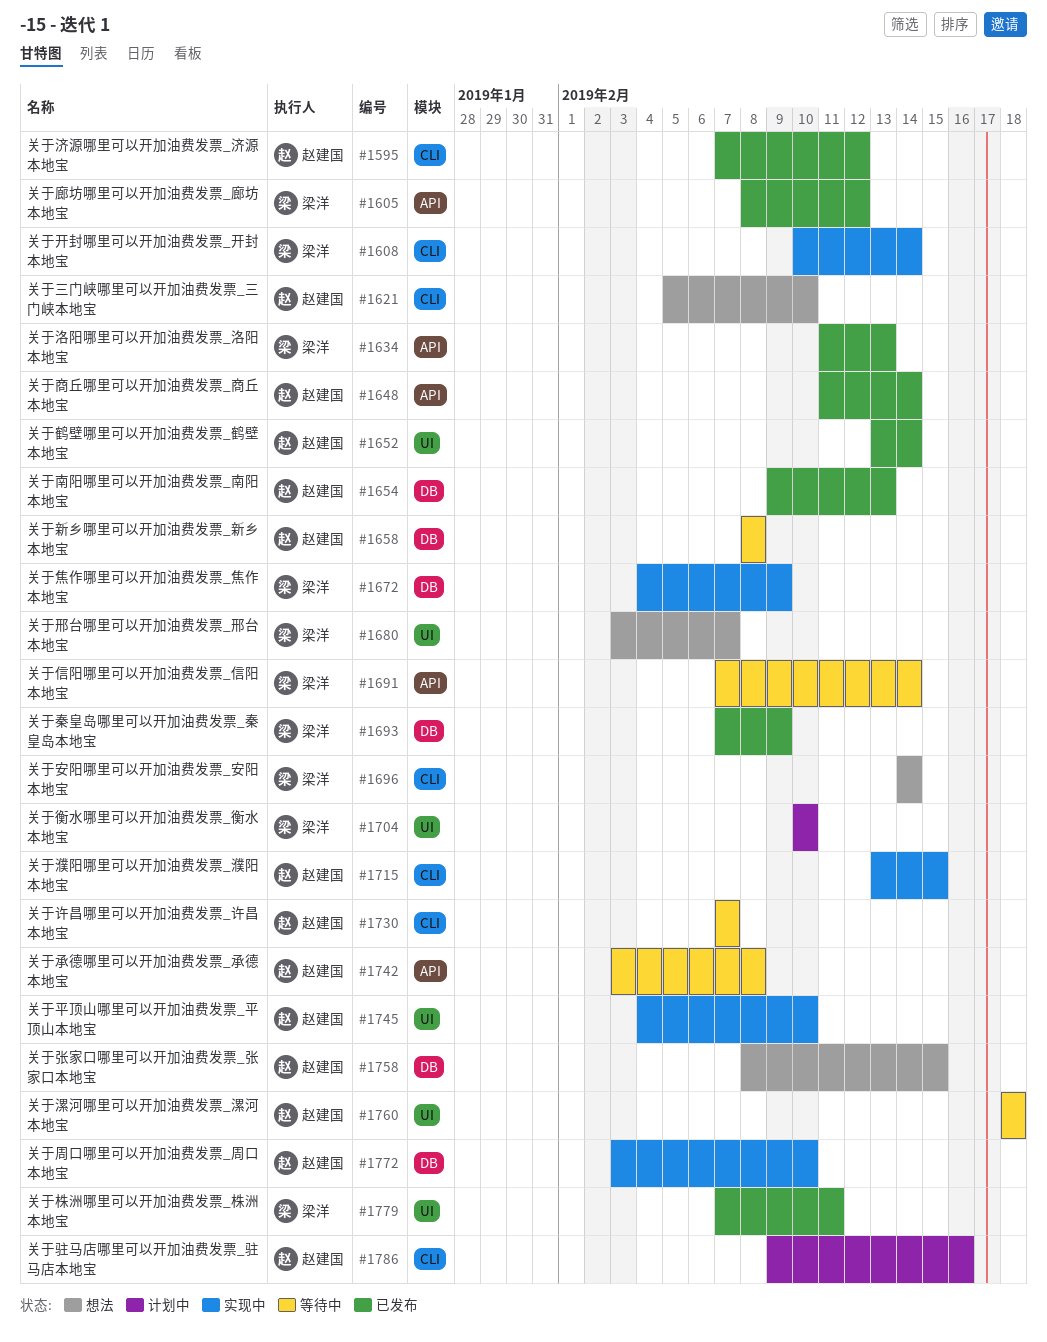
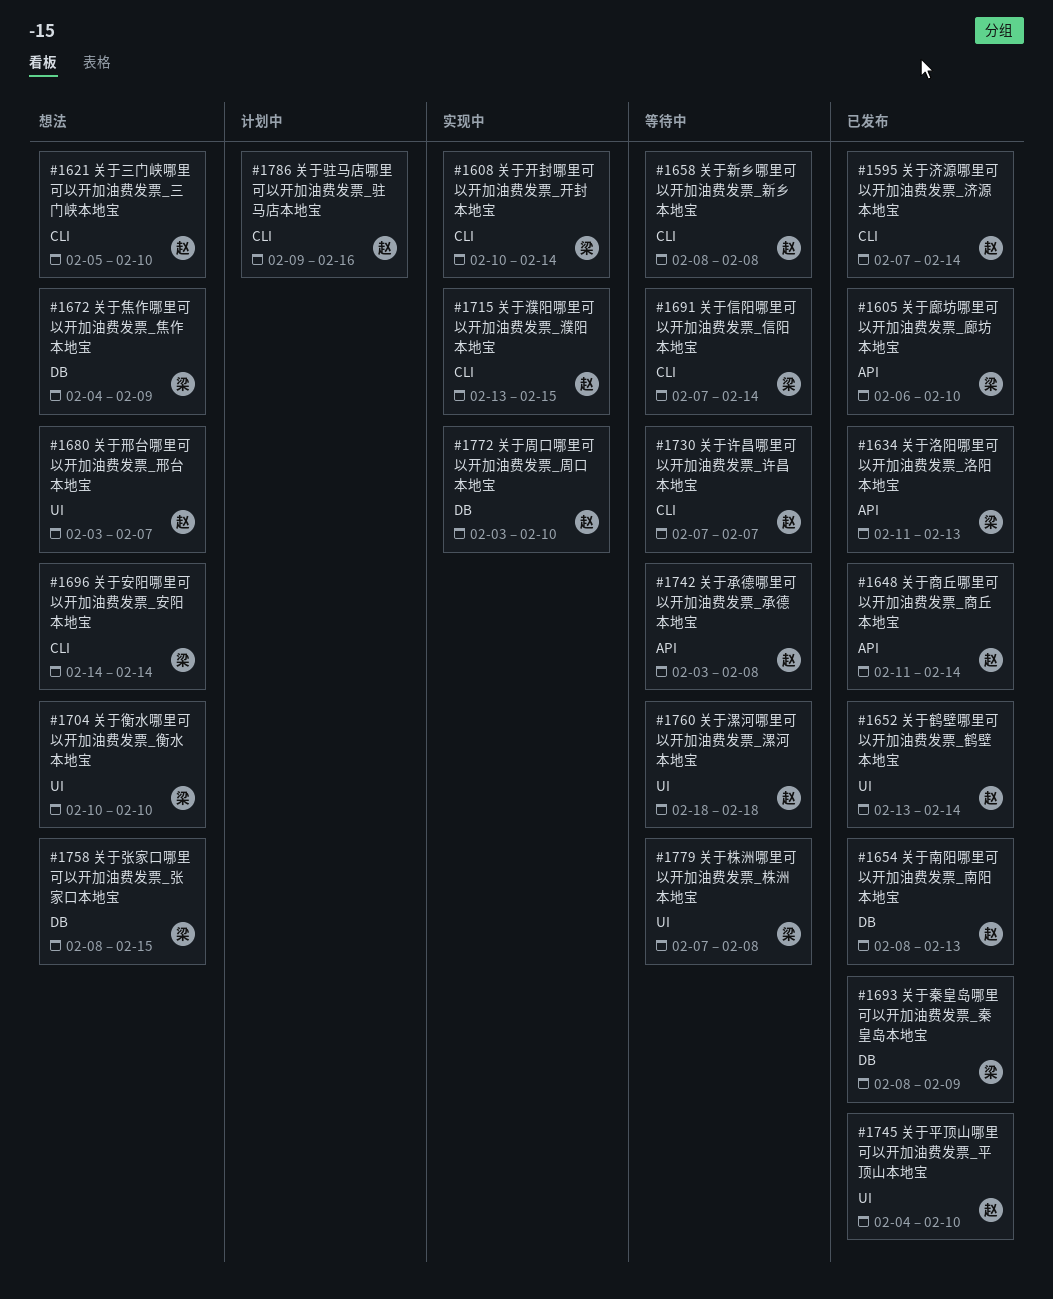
#1595, due: Feb 12 -> Feb 14
#1605, start: Feb 8 -> Feb 6
#1605, due: Feb 12 -> Feb 10
#1654, start: Feb 9 -> Feb 8
#1658, label: DB -> CLI
#1672, status: 实现中 -> 想法
#1680, owner: 梁洋 -> 赵建国
#1691, label: API -> CLI
#1693, start: Feb 7 -> Feb 8
#1704, status: 计划中 -> 想法
#1745, status: 实现中 -> 已发布
#1758, owner: 赵建国 -> 梁洋
#1779, status: 已发布 -> 等待中
#1779, due: Feb 11 -> Feb 8

